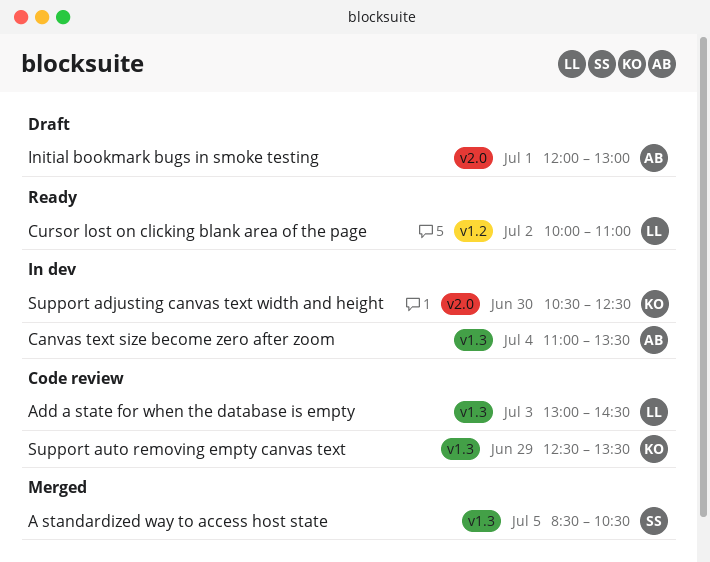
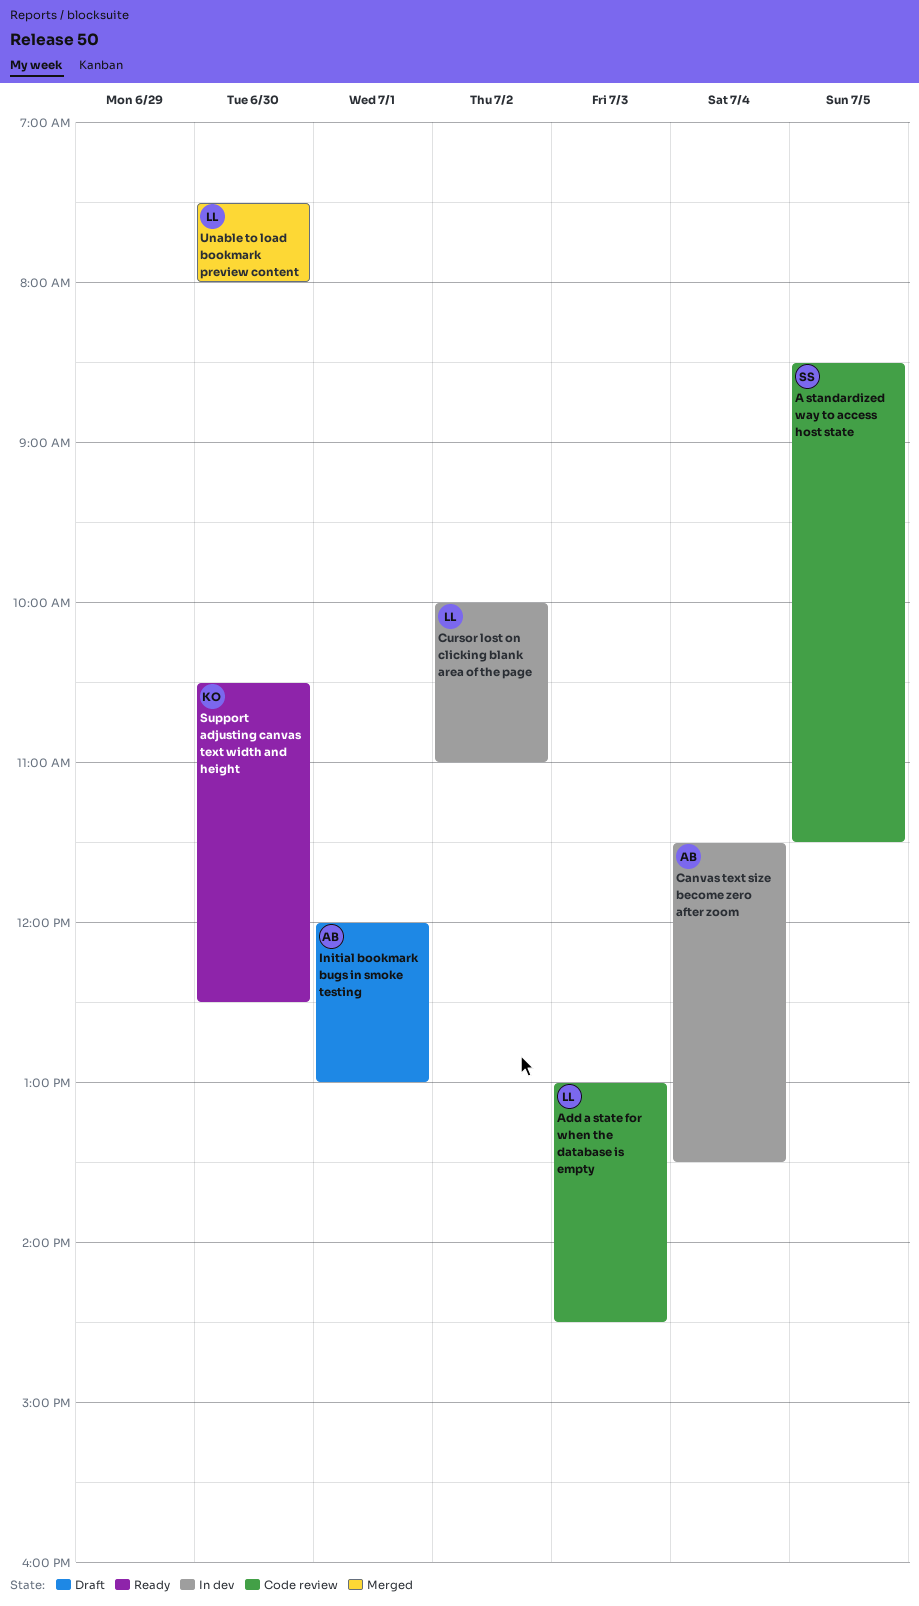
A standardized way to access host state, status: Merged -> Code review
A standardized way to access host state, ends: 10:30 -> 11:30
Canvas text size become zero after zoom, begins: 11:00 -> 11:30
Cursor lost on clicking blank area of the page, status: Ready -> In dev
Support adjusting canvas text width and height, status: In dev -> Ready
Support auto removing empty canvas text: present -> none
Unable to load bookmark preview content: none -> present

